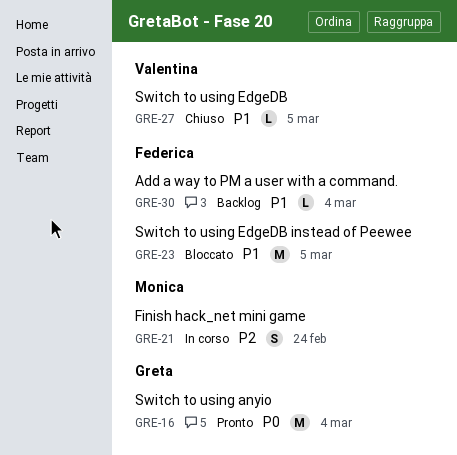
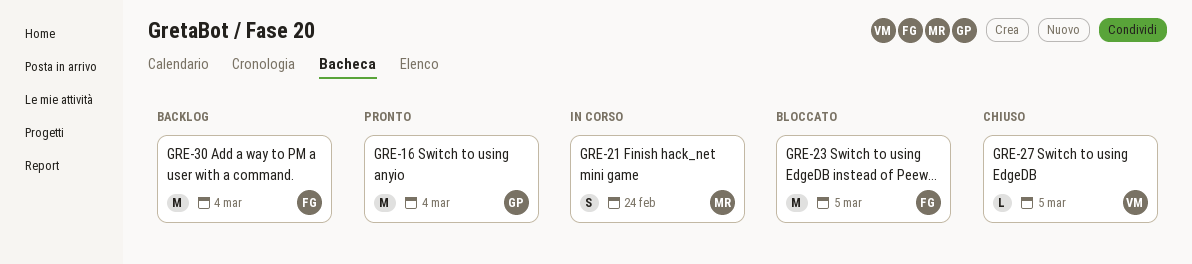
GRE-30, estimate: L -> M

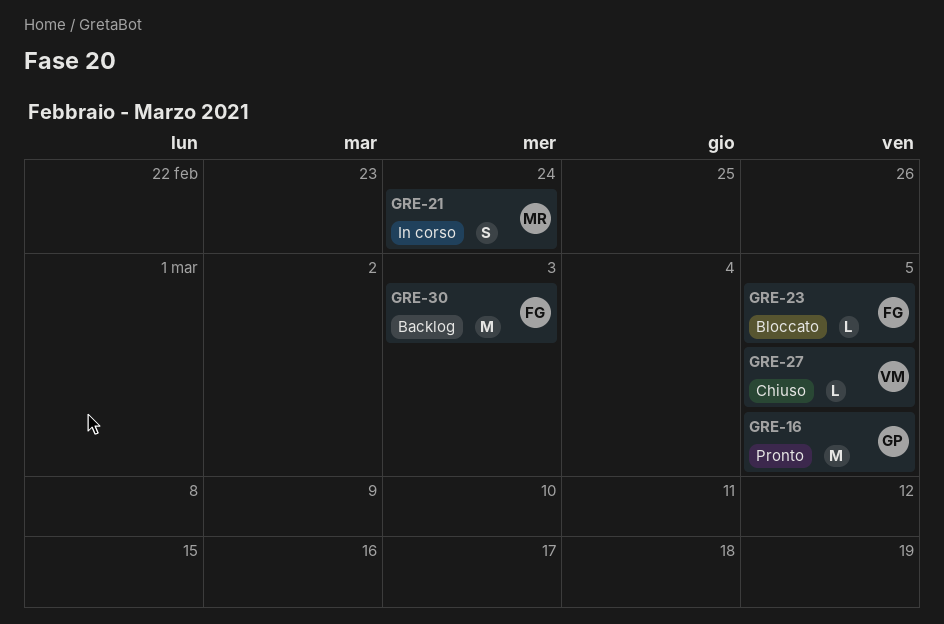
GRE-16, due: Mar 4 -> Mar 5
GRE-23, estimate: M -> L
GRE-30, due: Mar 4 -> Mar 3

